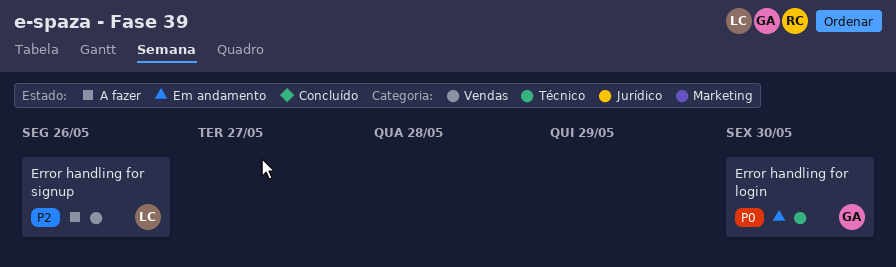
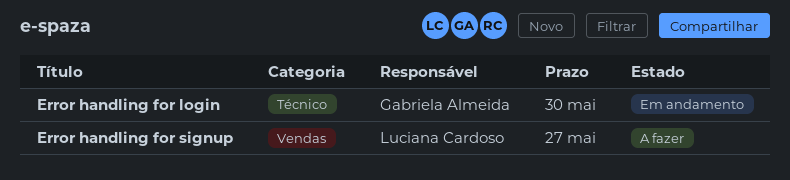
Error handling for signup, due: May 26 -> May 27

